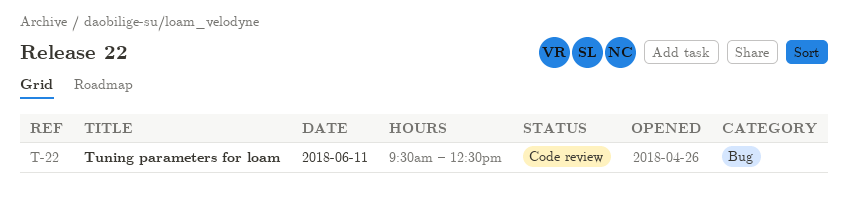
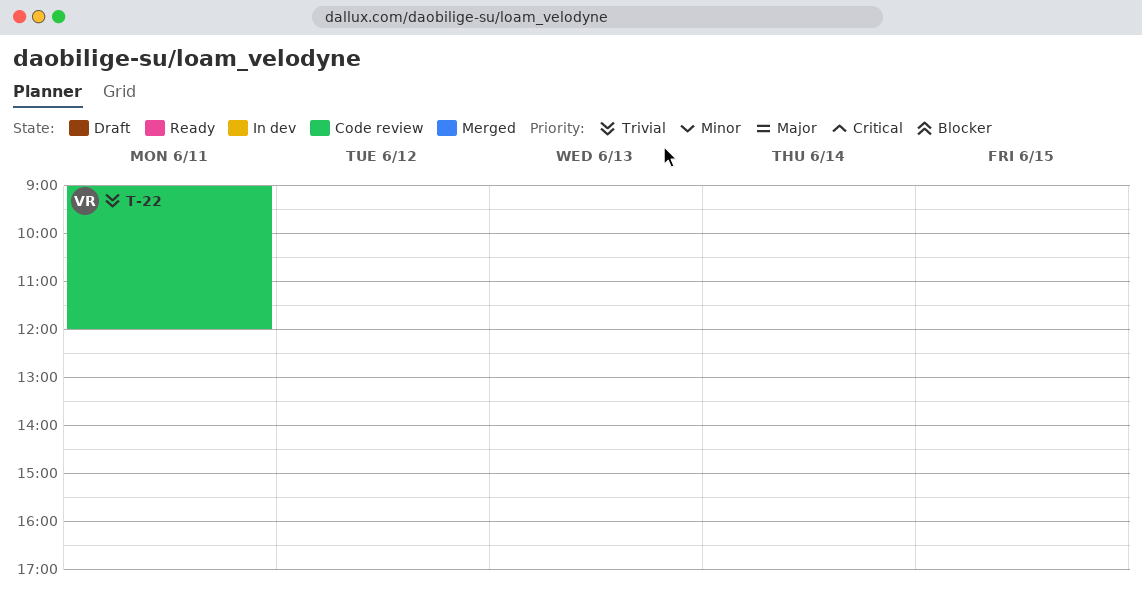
T-22, begins: 09:30 -> 09:00
T-22, ends: 12:30 -> 12:00

